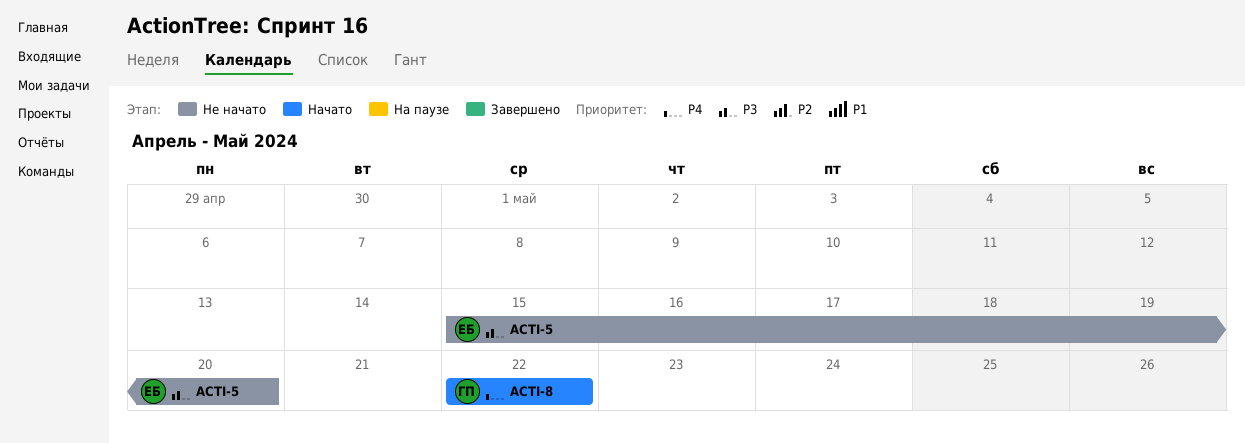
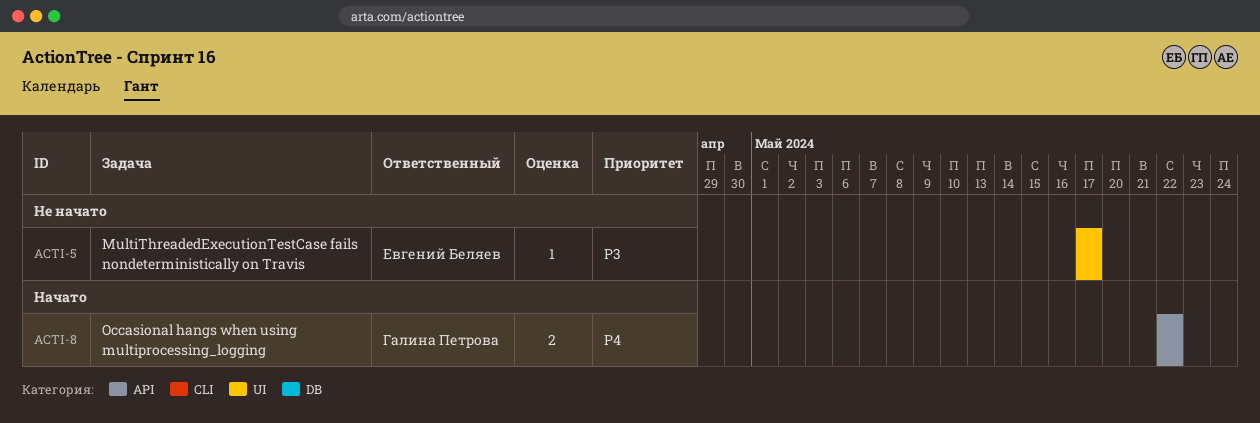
ACTI-5, start: May 15 -> May 17
ACTI-5, due: May 20 -> May 17

